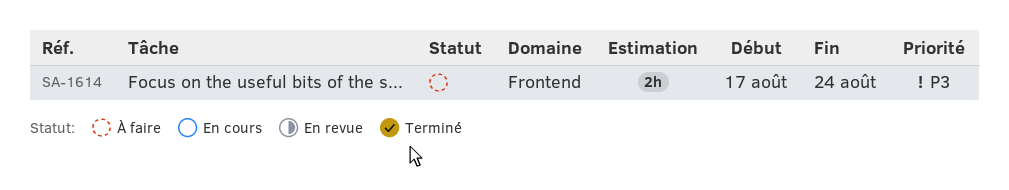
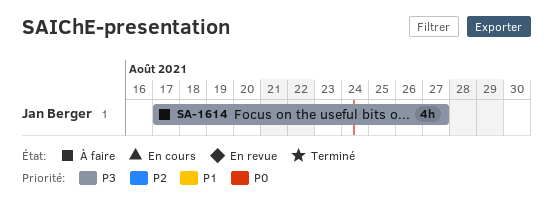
SA-1614, estimate: 2h -> 4h
SA-1614, due: Aug 24 -> Aug 27

